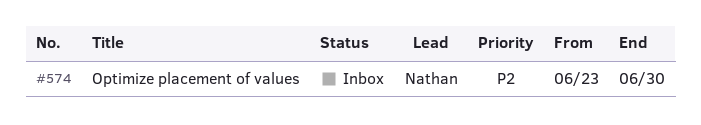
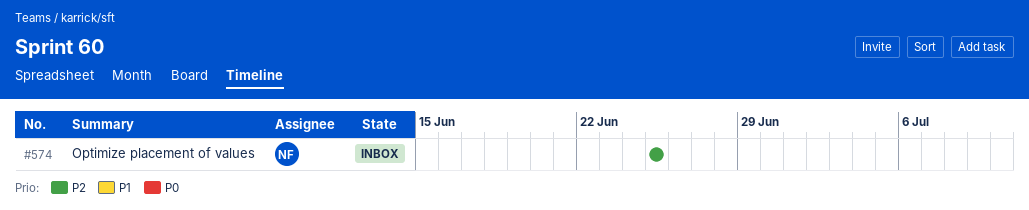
#574, start: Jun 23 -> Jun 25
#574, due: Jun 30 -> Jun 25

